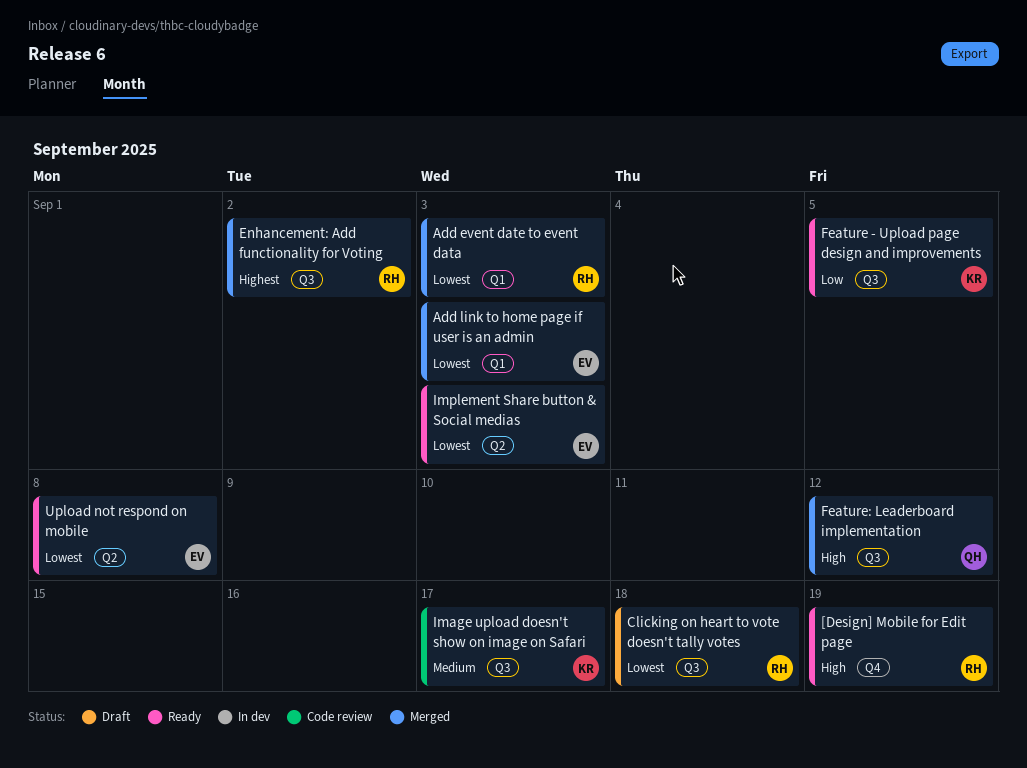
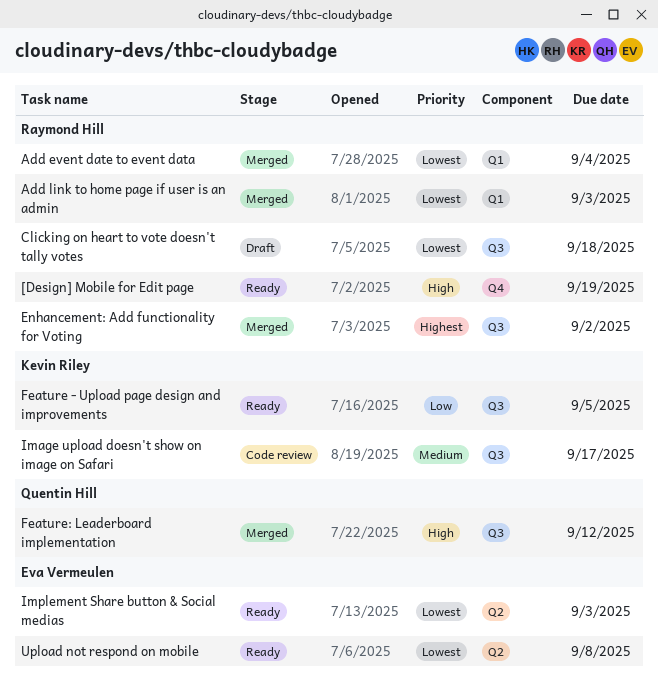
Add event date to event data, due: Sep 3 -> Sep 4
Add link to home page if user is an admin, owner: Eva Vermeulen -> Raymond Hill

